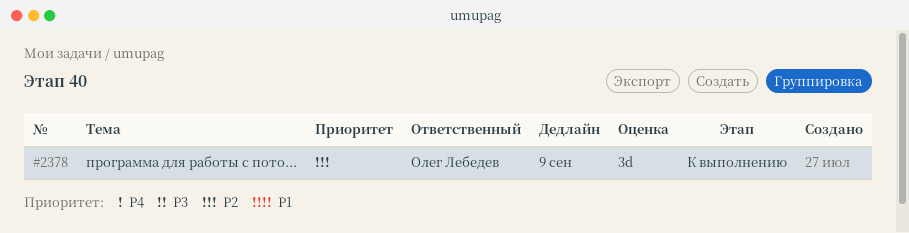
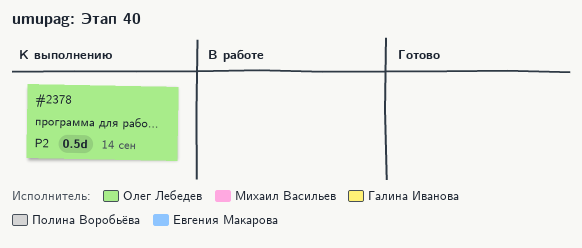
#2378, estimate: 3d -> 0.5d
#2378, due: Sep 9 -> Sep 14

